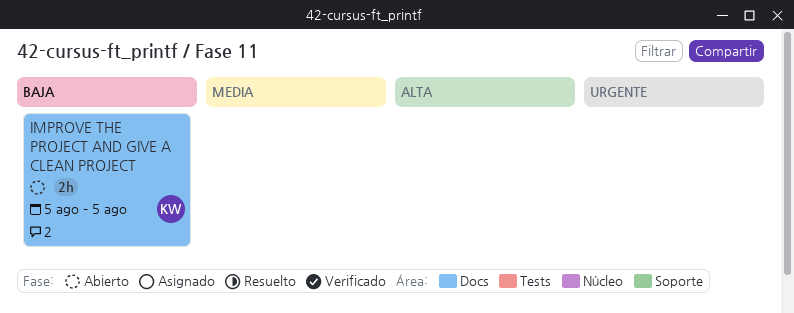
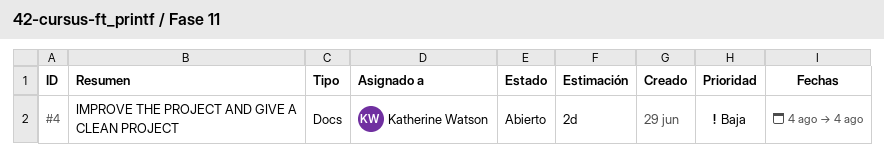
IMPROVE THE PROJECT AND GIVE A CLEAN PROJECT, estimate: 2h -> 2d
IMPROVE THE PROJECT AND GIVE A CLEAN PROJECT, start: Aug 5 -> Aug 4
IMPROVE THE PROJECT AND GIVE A CLEAN PROJECT, due: Aug 5 -> Aug 4

